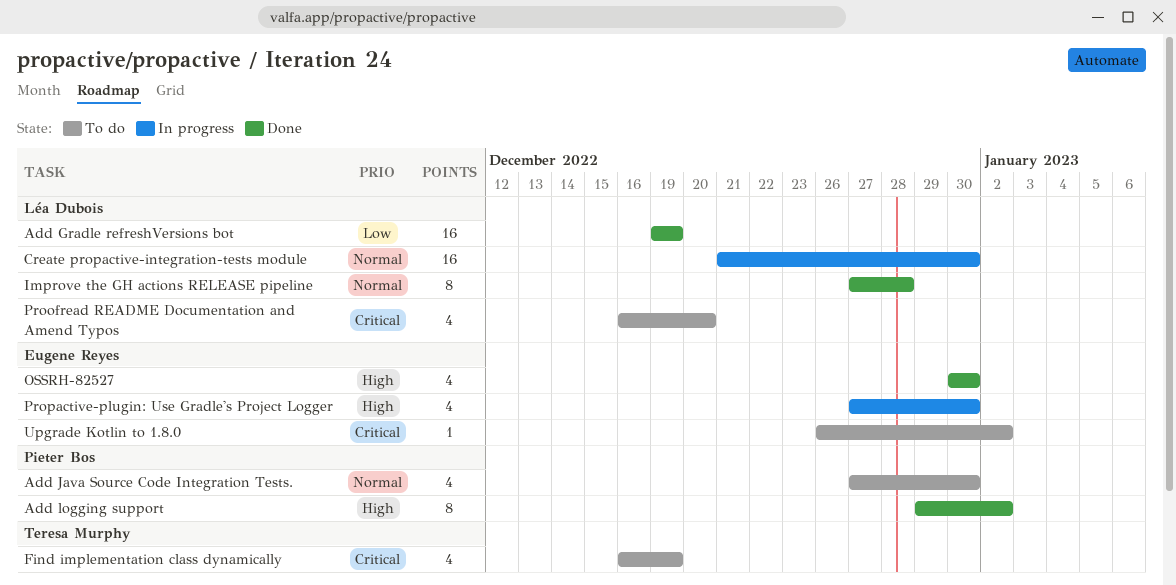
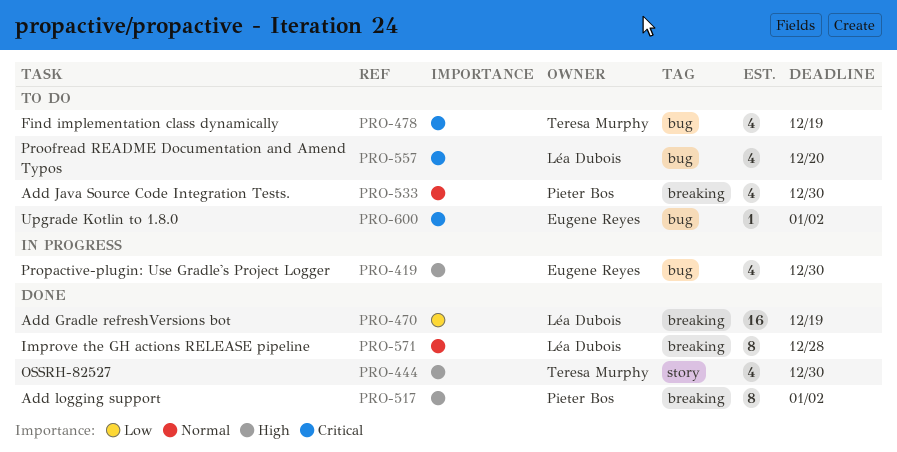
Create propactive-integration-tests module: present -> none
OSSRH-82527, owner: Eugene Reyes -> Teresa Murphy

